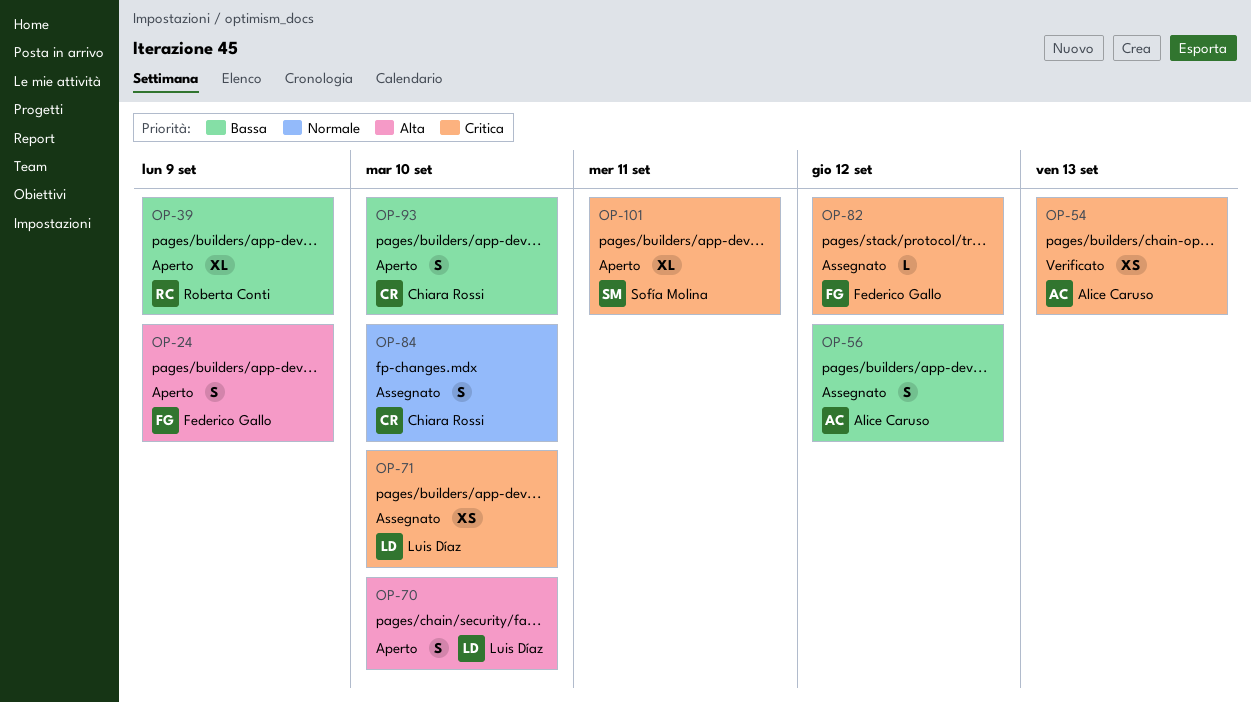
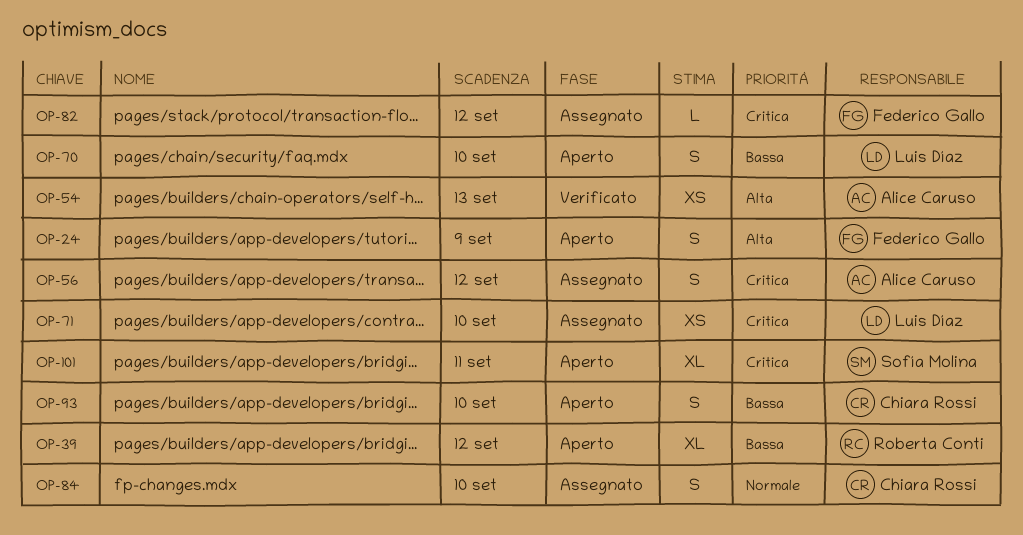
OP-39, due: Sep 9 -> Sep 12
OP-54, priority: Critica -> Alta
OP-56, priority: Bassa -> Critica
OP-70, priority: Alta -> Bassa

